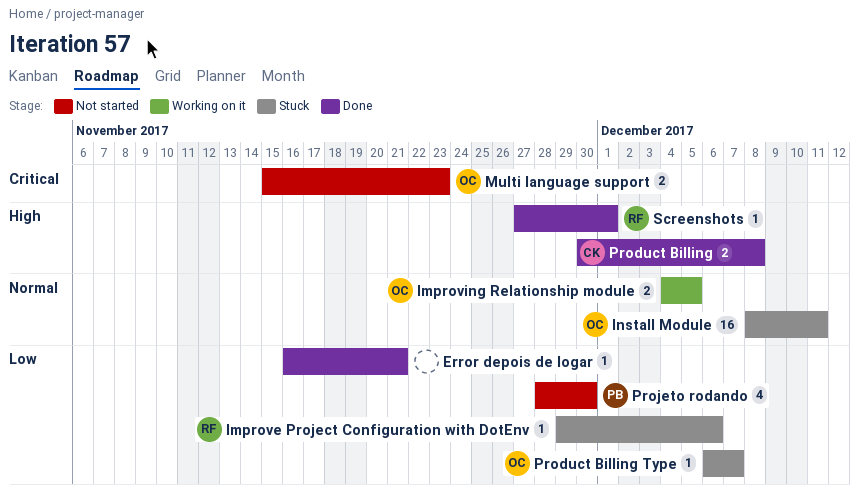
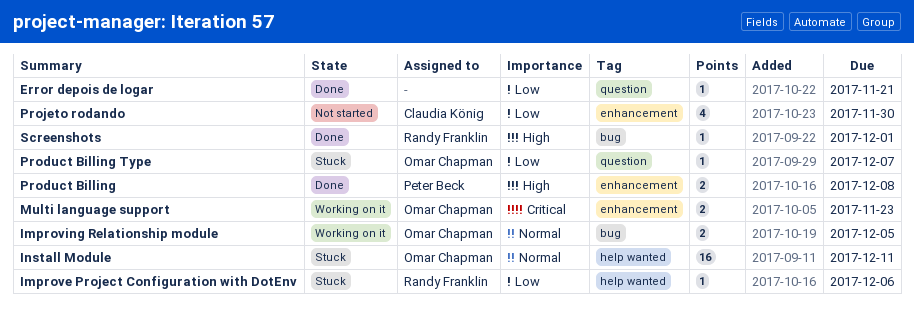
Multi language support, status: Not started -> Working on it
Product Billing, owner: Claudia König -> Peter Beck
Projeto rodando, owner: Peter Beck -> Claudia König

